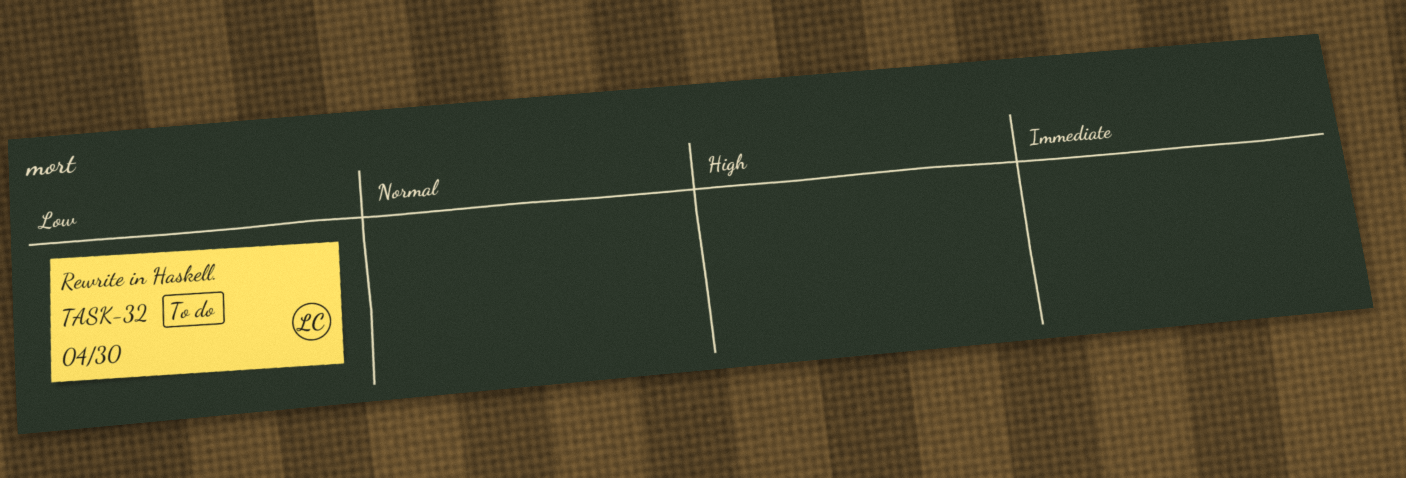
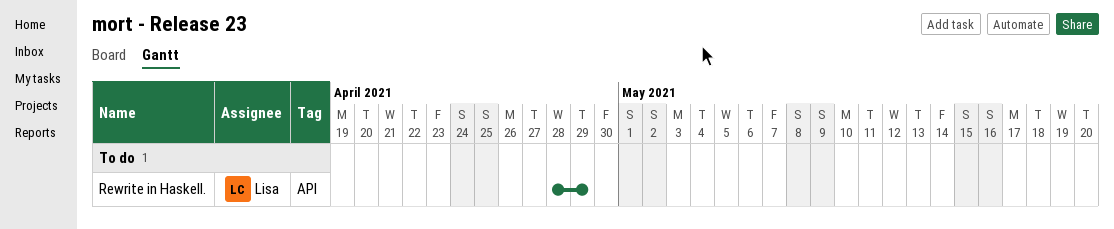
Rewrite in Haskell., due: Apr 30 -> Apr 29

